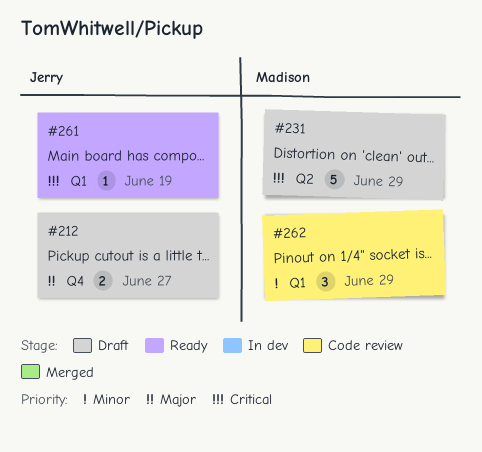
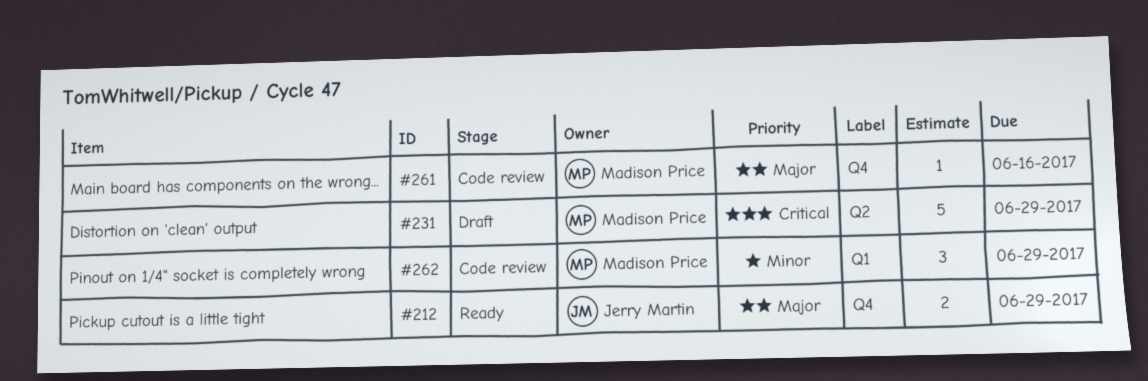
#212, status: Draft -> Ready
#212, due: Jun 27 -> Jun 29
#261, status: Ready -> Code review
#261, owner: Jerry Martin -> Madison Price
#261, priority: Critical -> Major
#261, label: Q1 -> Q4
#261, due: Jun 19 -> Jun 16

